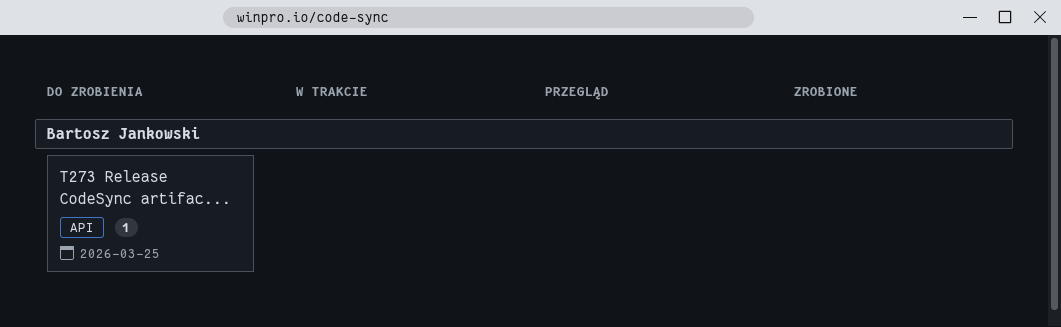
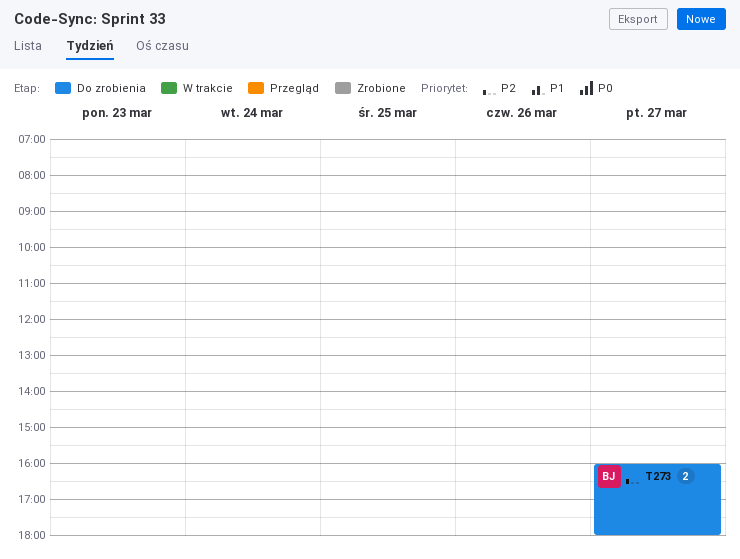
T273, estimate: 1 -> 2
T273, day: Mar 25 -> Mar 27

